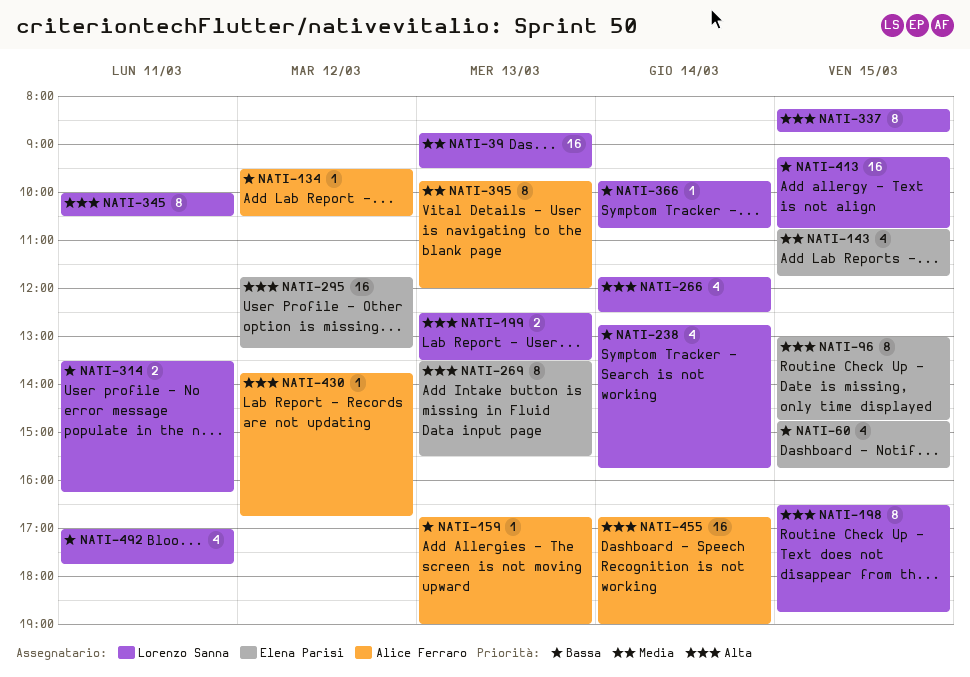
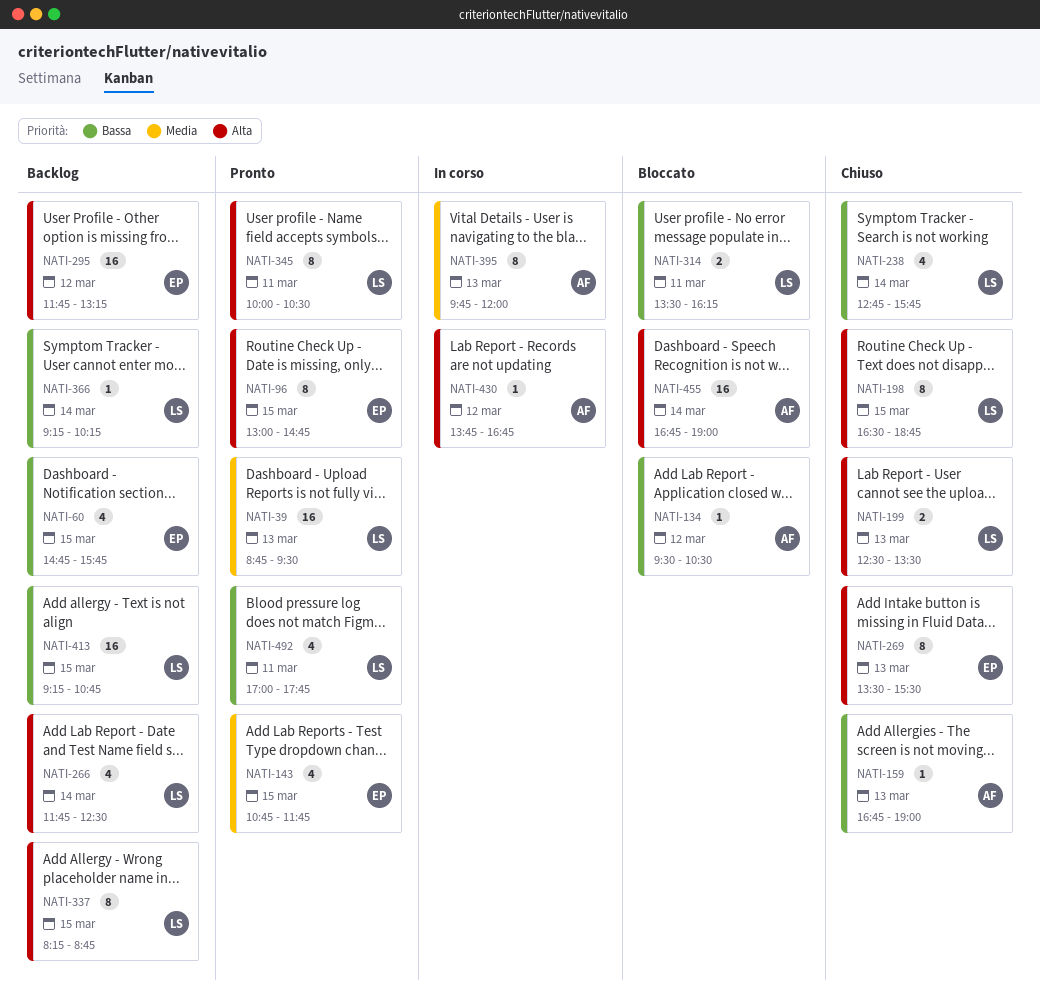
NATI-366, begins: 09:45 -> 09:15
NATI-366, ends: 10:45 -> 10:15

